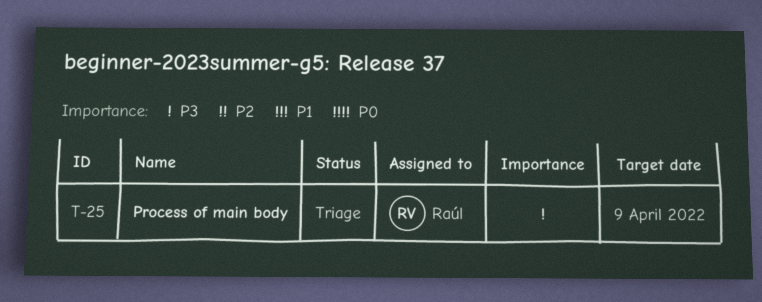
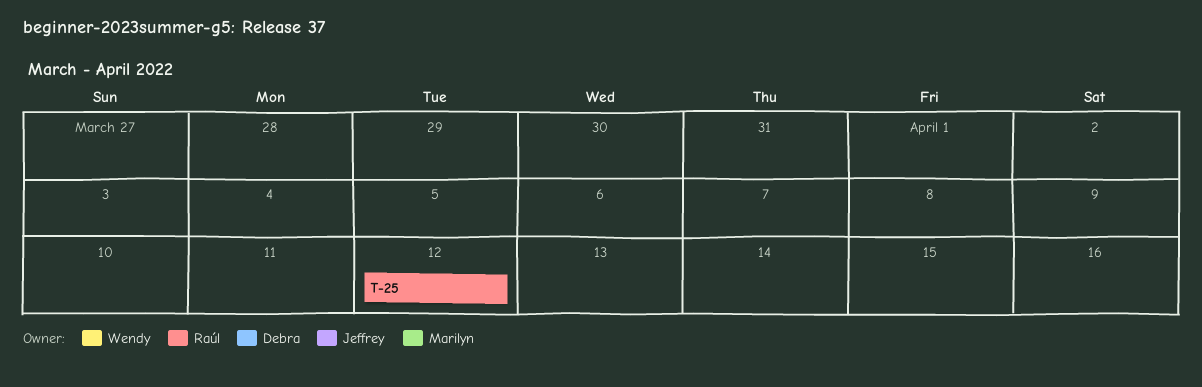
T-25, due: Apr 9 -> Apr 12

